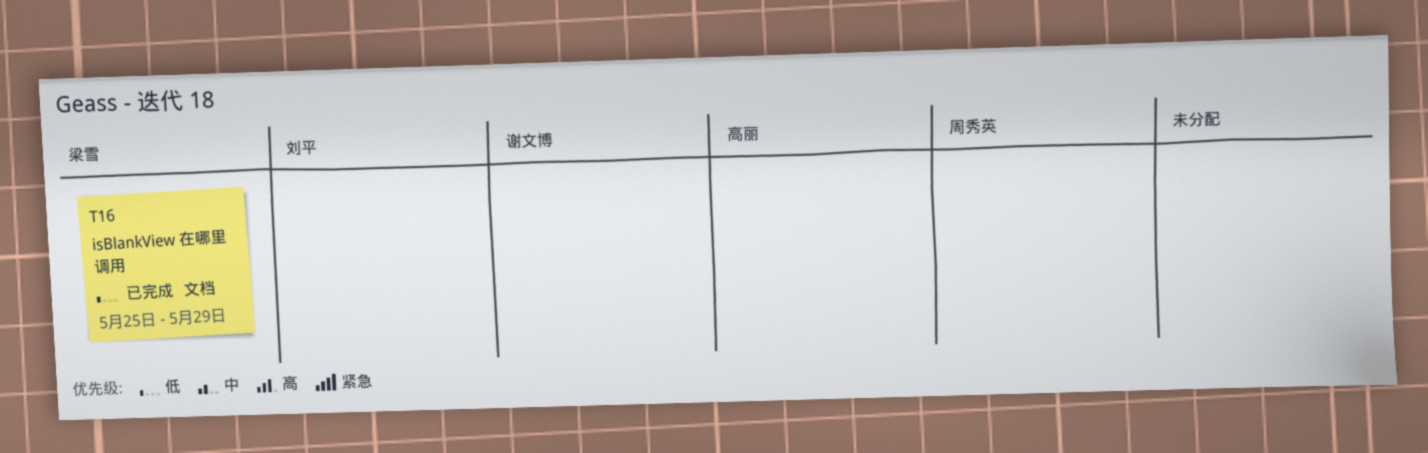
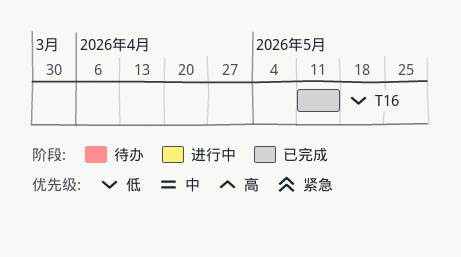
T16, start: May 25 -> May 11
T16, due: May 29 -> May 15

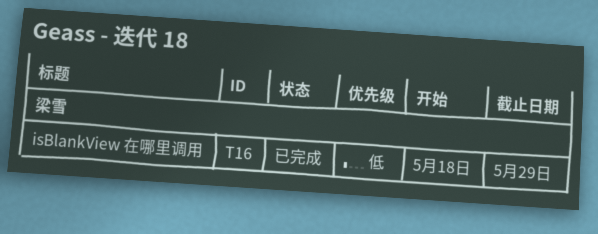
T16, start: May 11 -> May 18
T16, due: May 15 -> May 29

